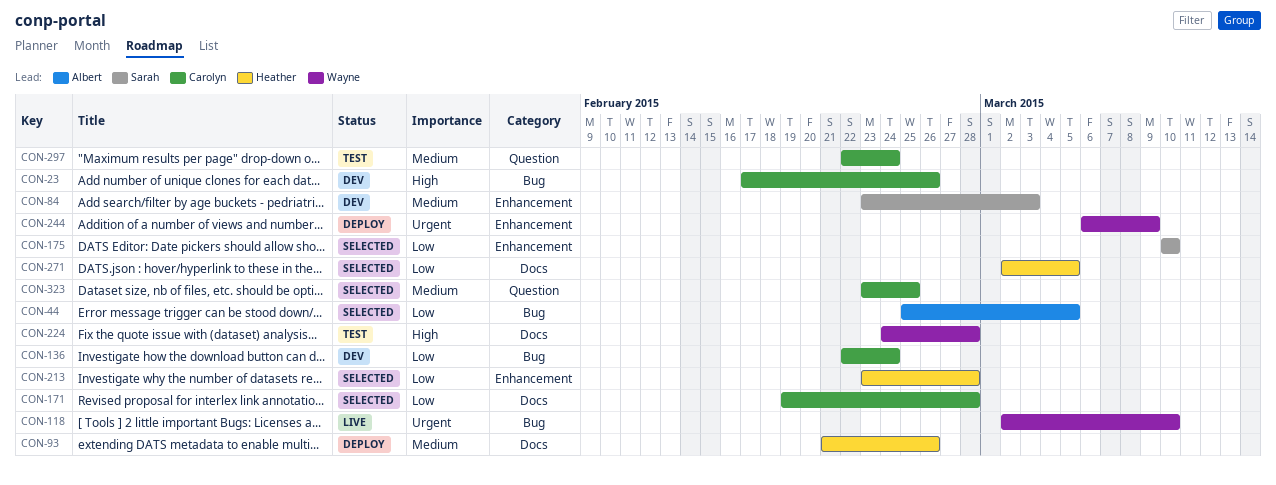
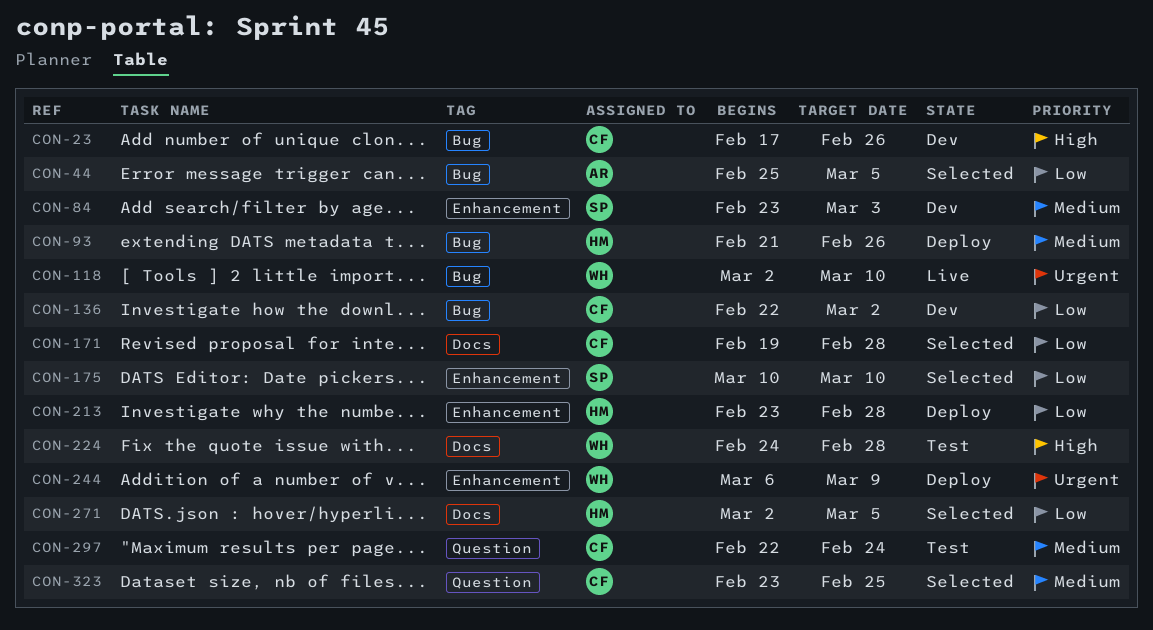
CON-93, label: Docs -> Bug
CON-136, due: Feb 24 -> Mar 2
CON-213, status: Selected -> Deploy

